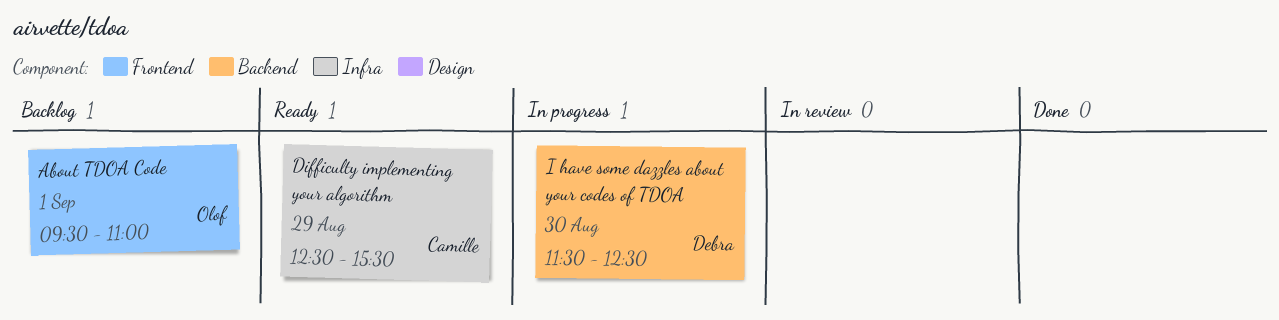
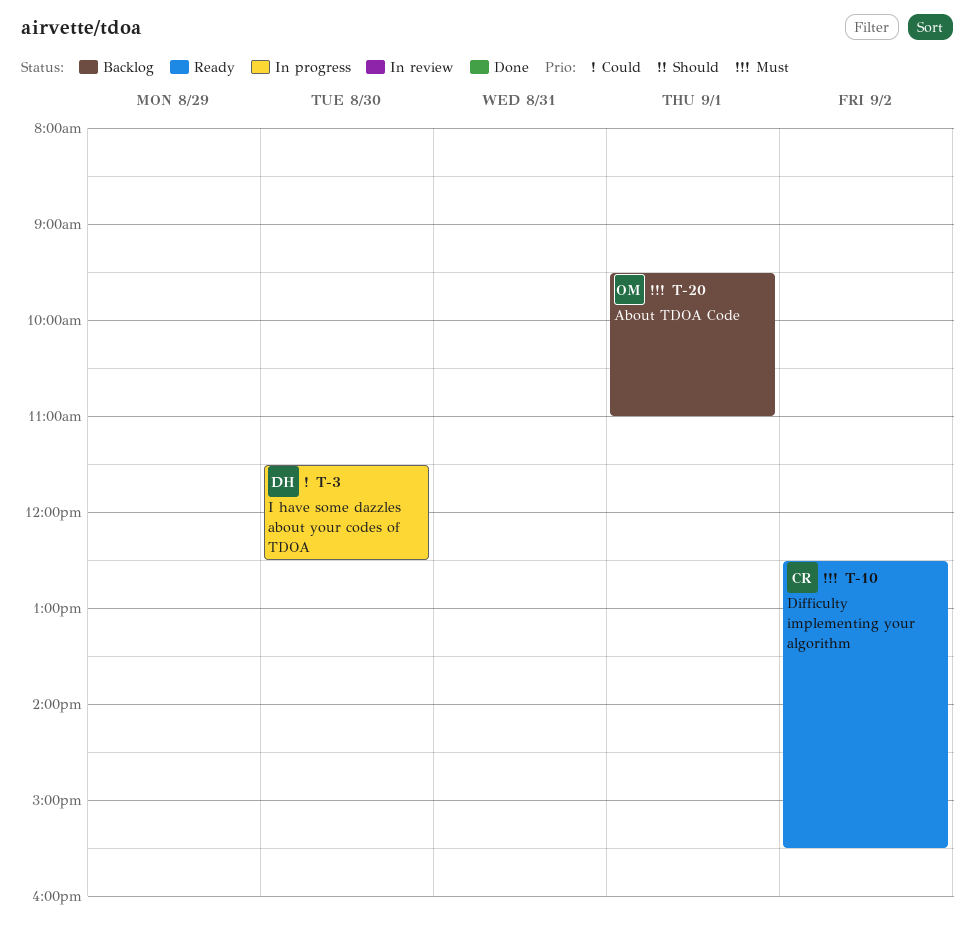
Difficulty implementing your algorithm, day: Aug 29 -> Sep 2

